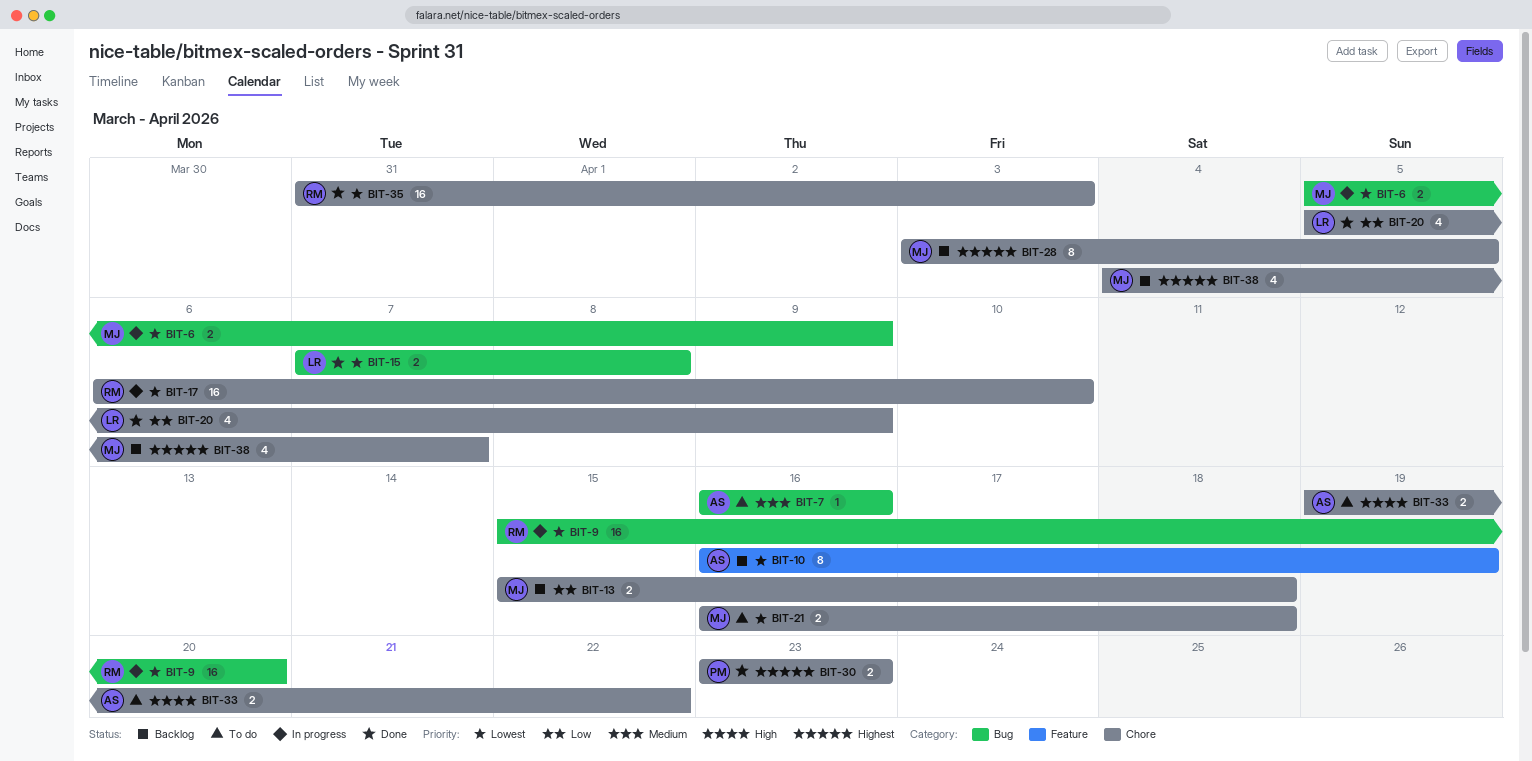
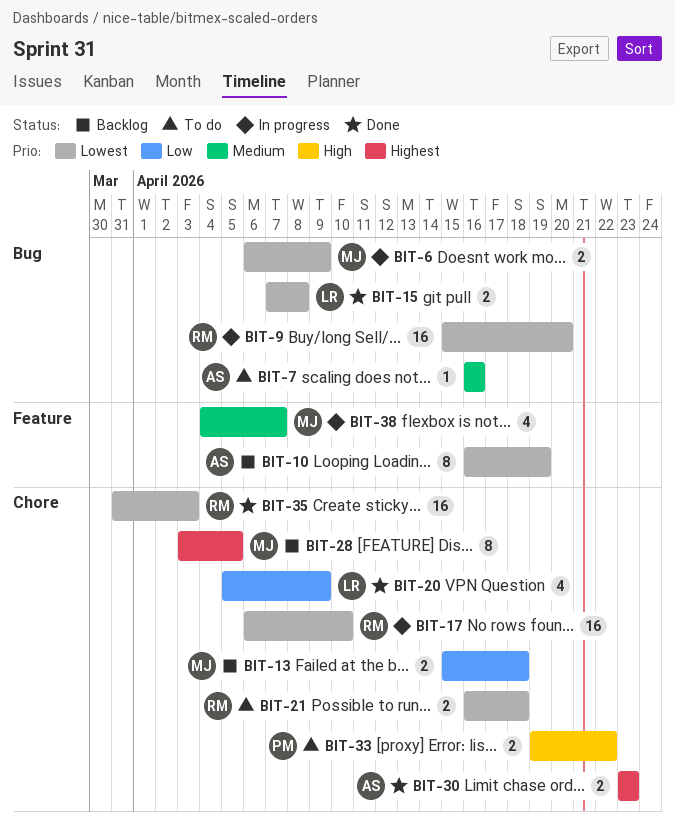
BIT-6, start: Apr 5 -> Apr 6
BIT-21, owner: MJ -> RM
BIT-30, owner: PM -> AS
BIT-33, owner: AS -> PM
BIT-38, status: Backlog -> In progress
BIT-38, priority: Highest -> Medium
BIT-38, label: Chore -> Feature

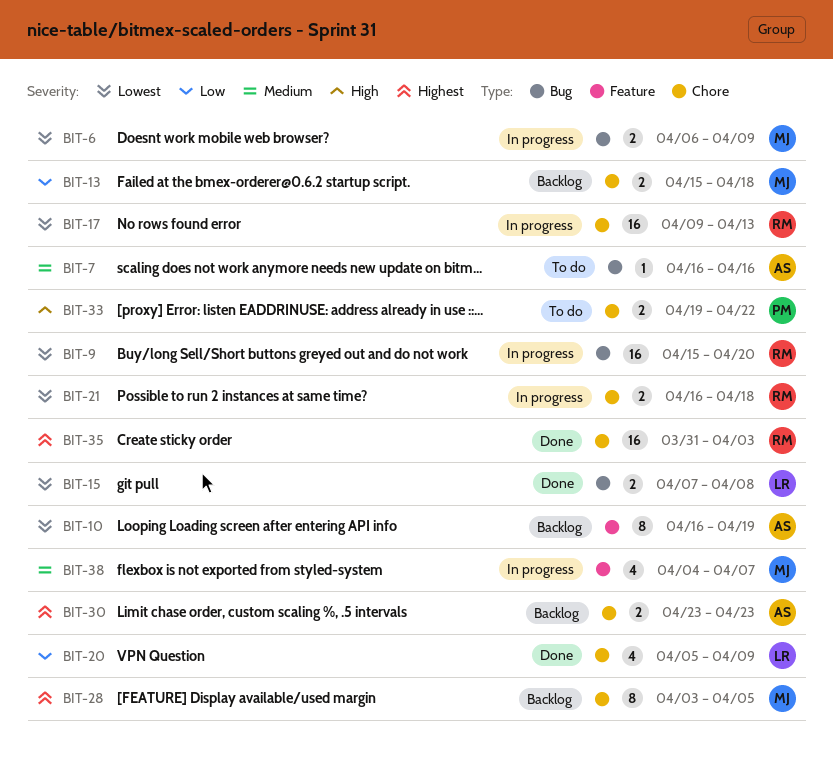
BIT-17, start: Apr 6 -> Apr 9
BIT-17, due: Apr 10 -> Apr 13
BIT-21, status: To do -> In progress
BIT-30, status: Done -> Backlog
BIT-35, priority: Lowest -> Highest

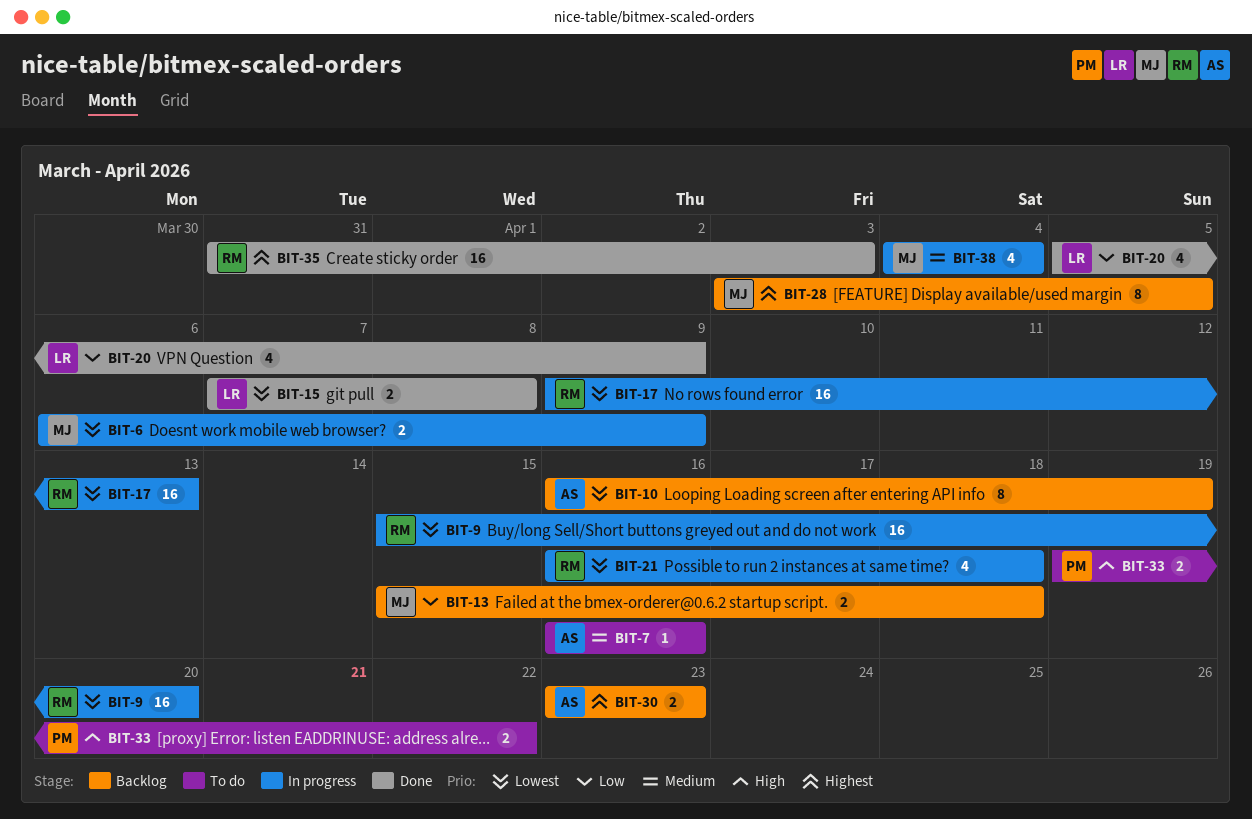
BIT-21, estimate: 2 -> 4
BIT-38, due: Apr 7 -> Apr 4

